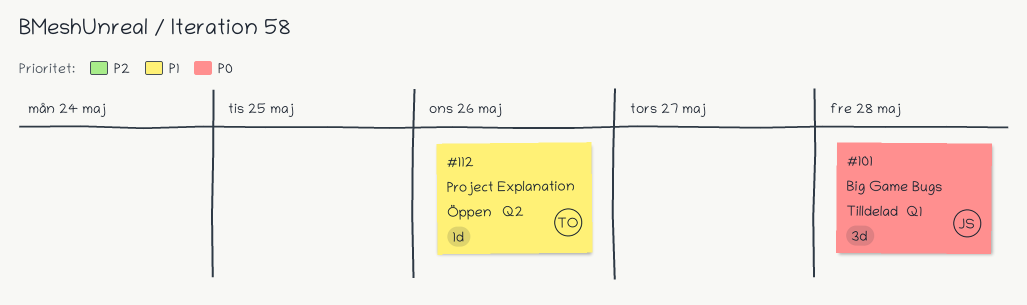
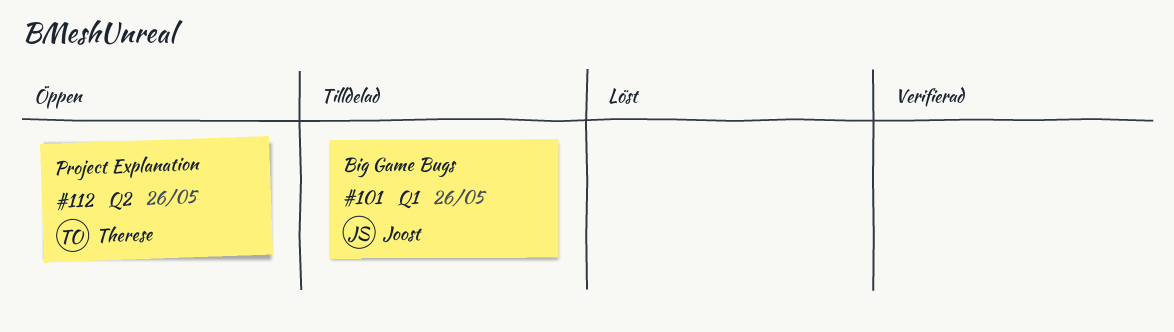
#101, due: May 28 -> May 26

